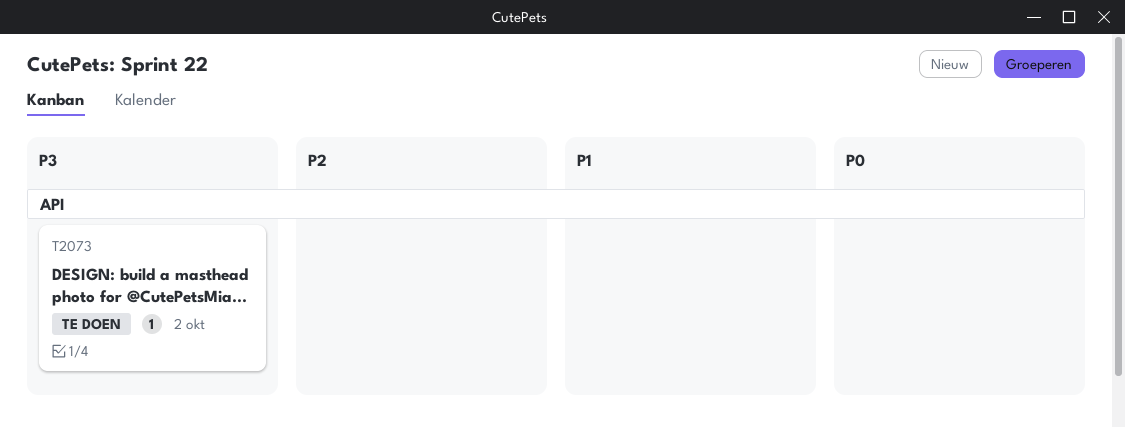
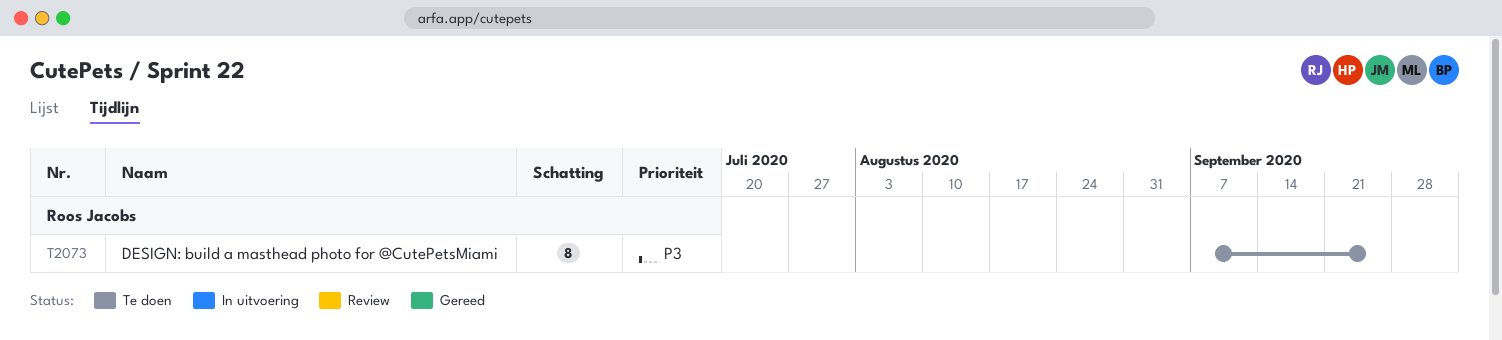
T2073, estimate: 1 -> 8
T2073, due: Oct 2 -> Sep 25

